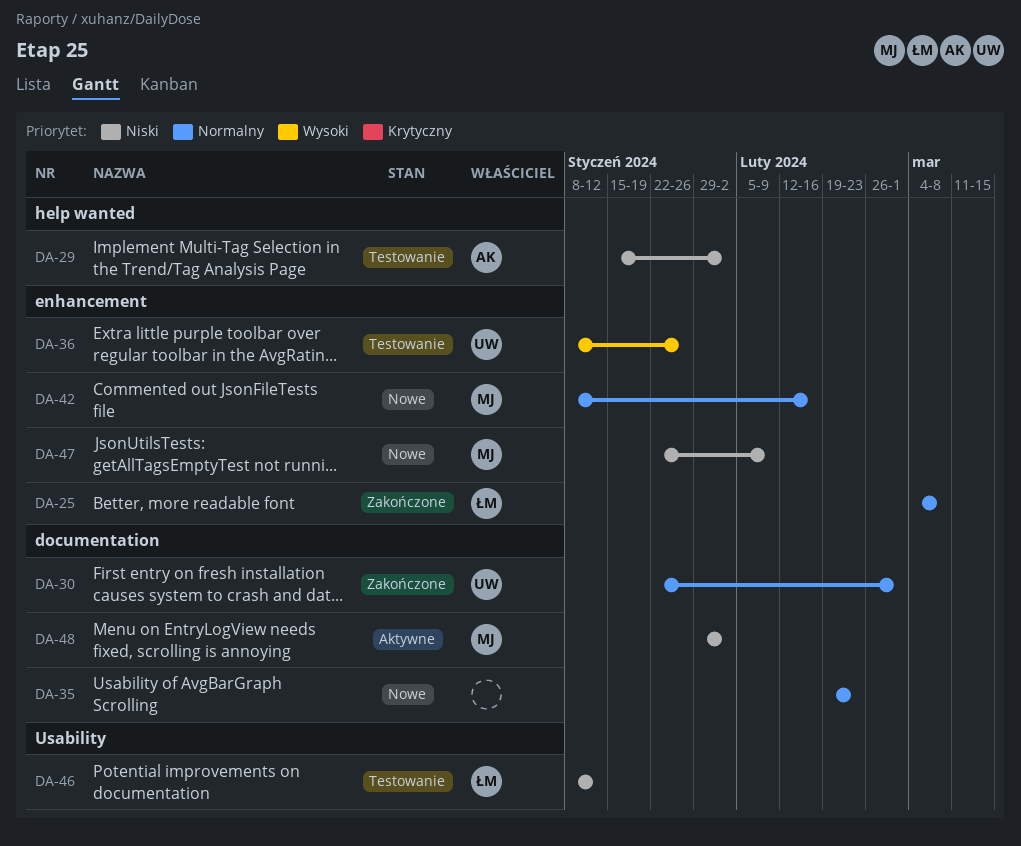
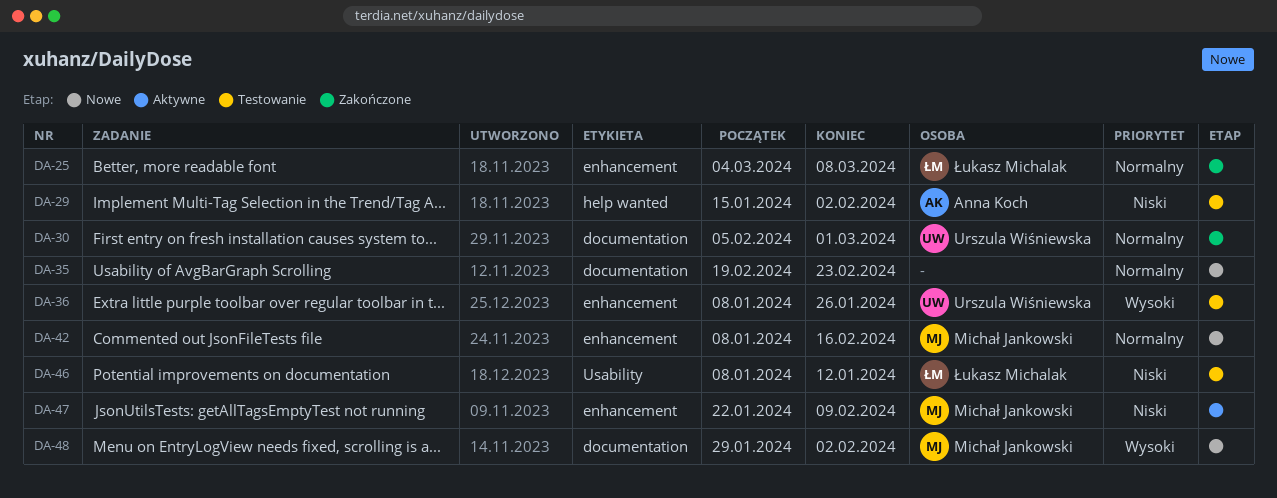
DA-30, start: Jan 22 -> Feb 5
DA-47, status: Nowe -> Aktywne
DA-48, status: Aktywne -> Nowe
DA-48, priority: Niski -> Wysoki

